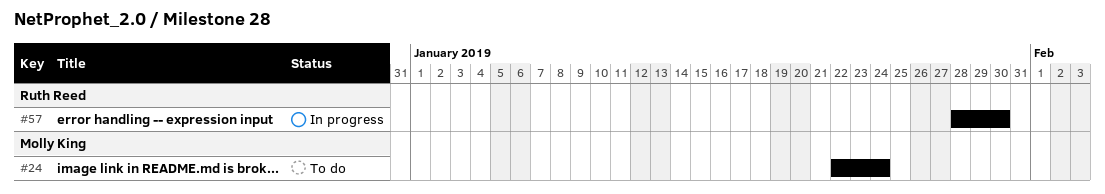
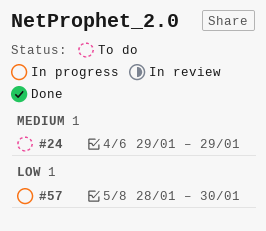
#24, start: Jan 22 -> Jan 29
#24, due: Jan 24 -> Jan 29

